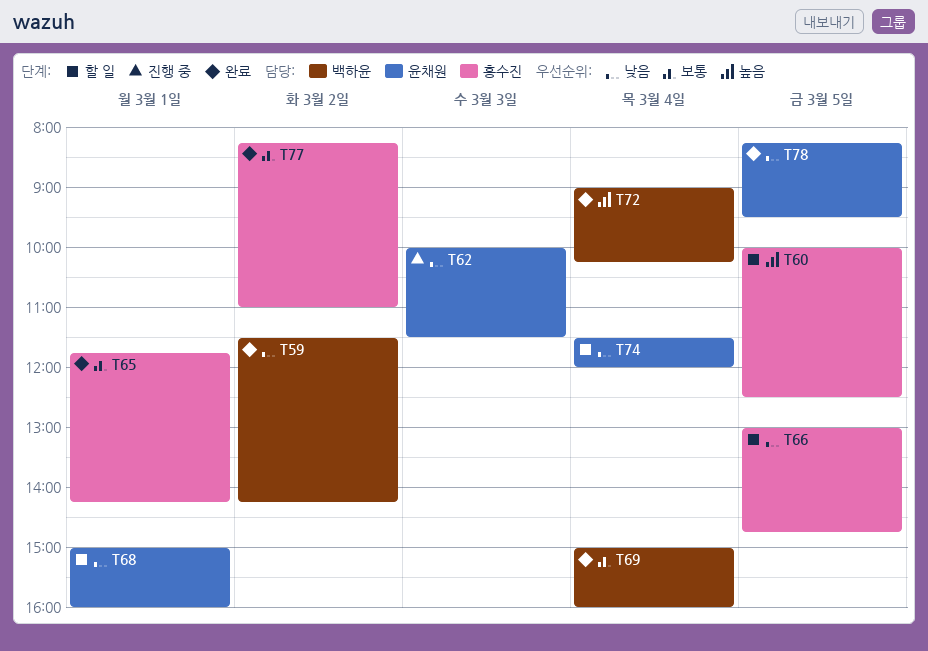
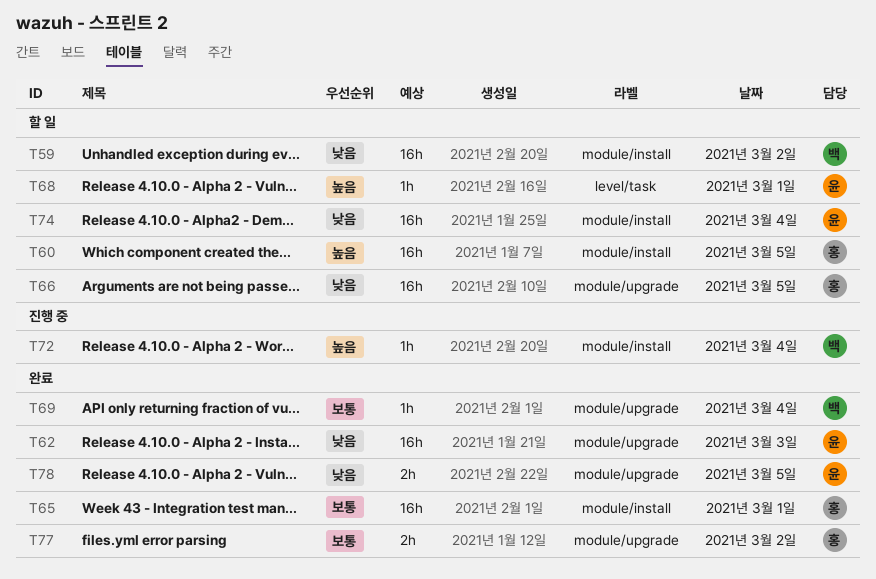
T59, status: 완료 -> 할 일
T62, status: 진행 중 -> 완료
T68, priority: 낮음 -> 높음
T72, status: 완료 -> 진행 중

